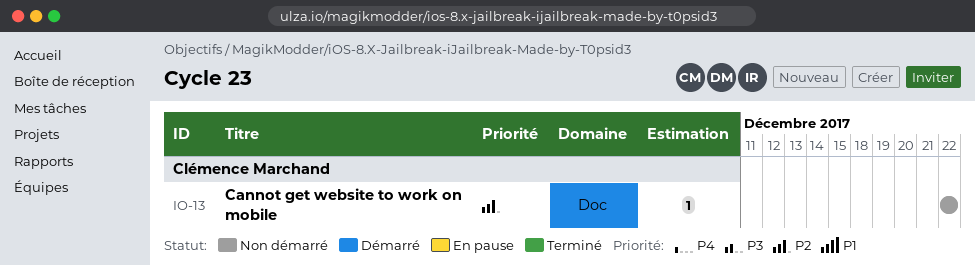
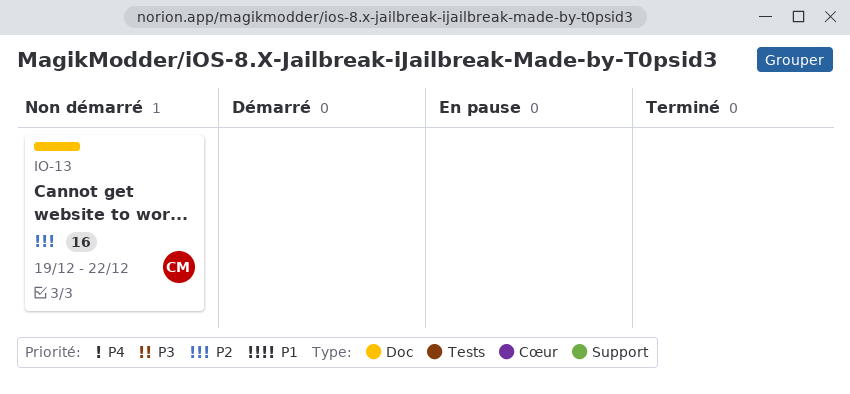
IO-13, estimate: 1 -> 16
IO-13, start: Dec 22 -> Dec 19

